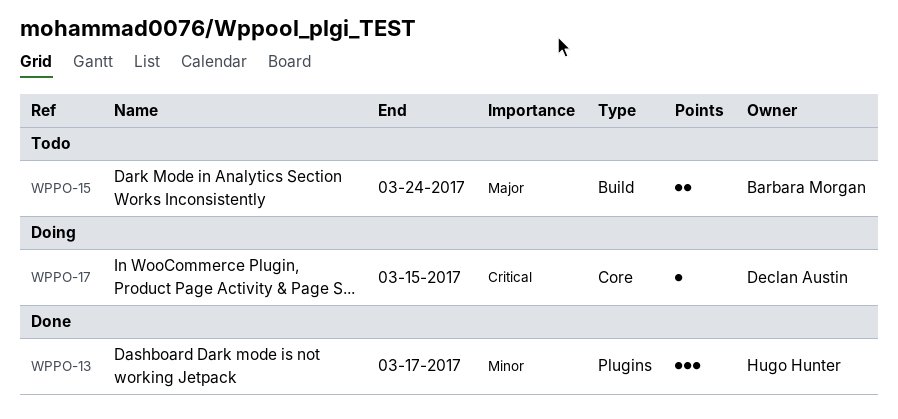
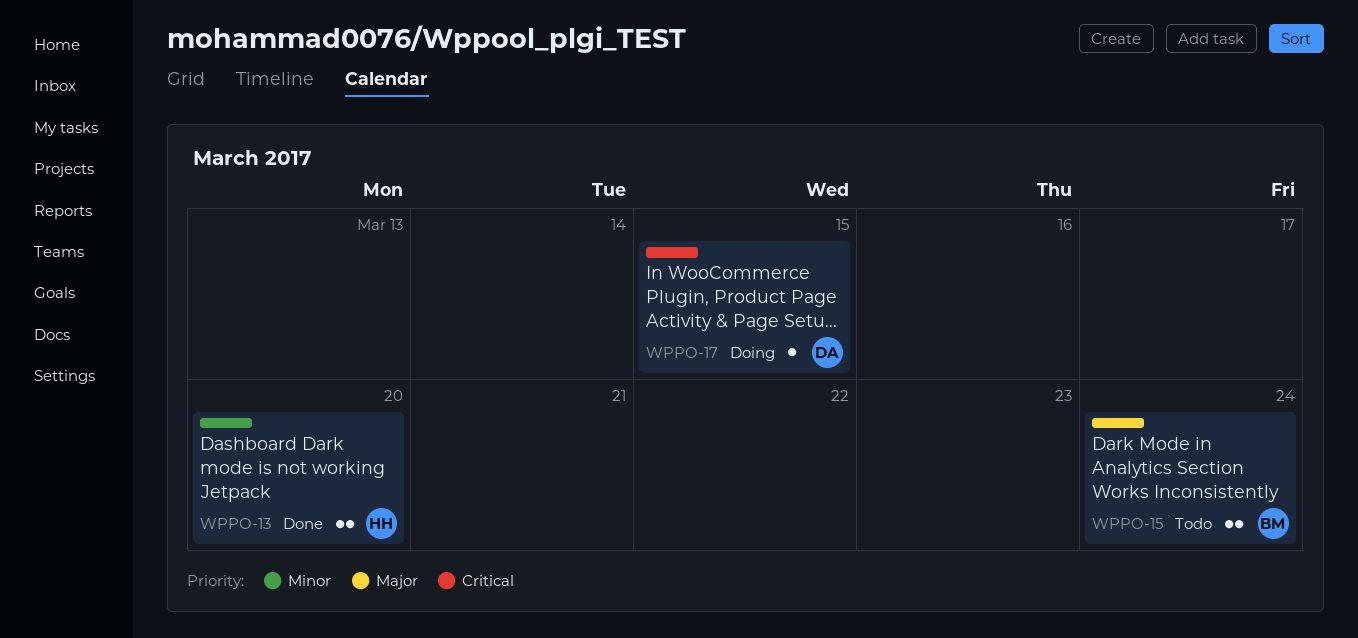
WPPO-13, estimate: 3 -> 2
WPPO-13, due: Mar 17 -> Mar 20

